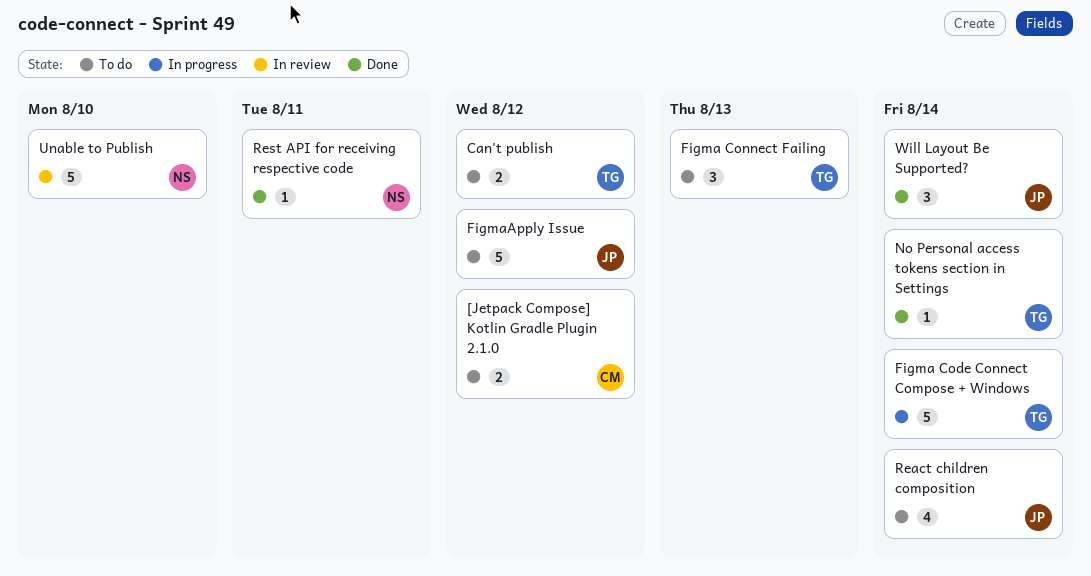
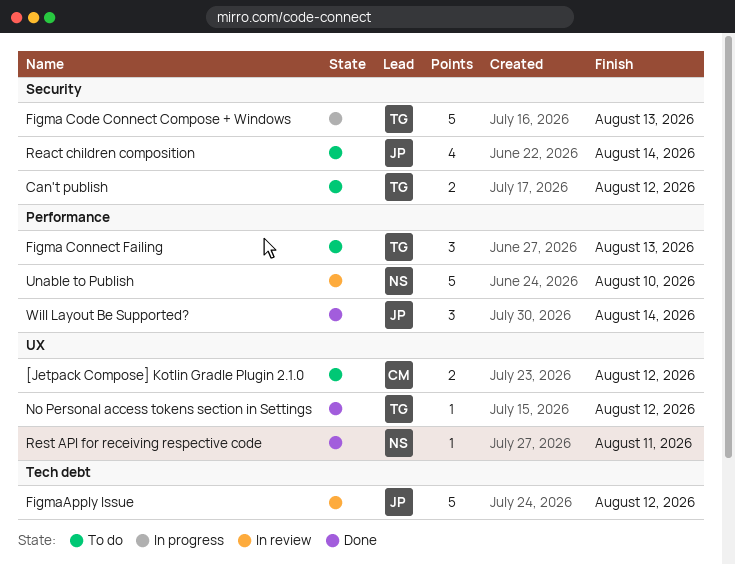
Figma Code Connect Compose + Windows, due: Aug 14 -> Aug 13
FigmaApply Issue, status: To do -> In review
No Personal access tokens section in Settings, due: Aug 14 -> Aug 12

